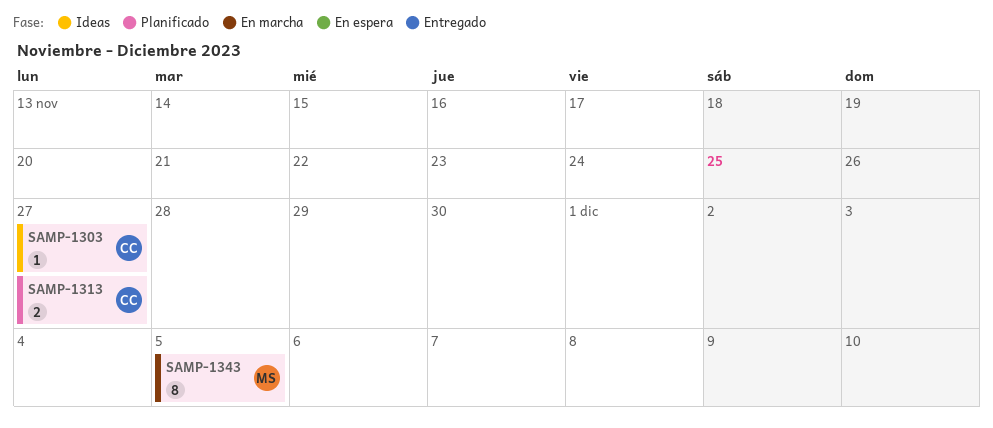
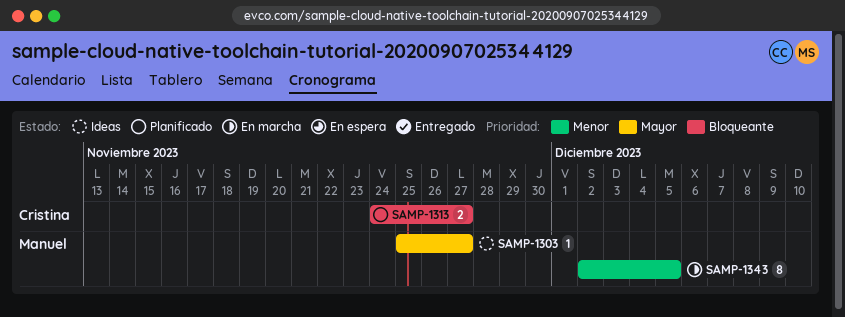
SAMP-1303, owner: Cristina -> Manuel

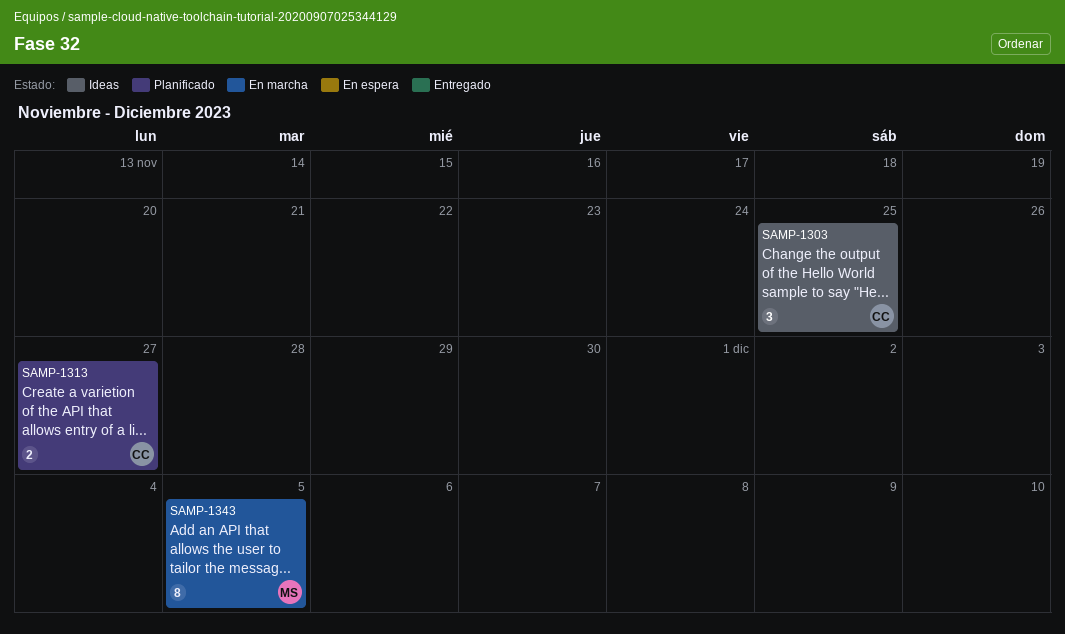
SAMP-1303, owner: Manuel -> Cristina
SAMP-1303, estimate: 1 -> 3
SAMP-1303, due: Nov 27 -> Nov 25

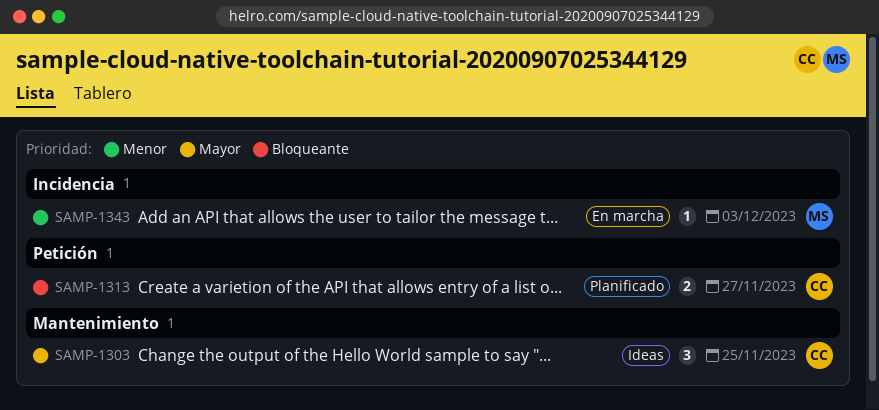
SAMP-1343, estimate: 8 -> 1
SAMP-1343, due: Dec 5 -> Dec 3

